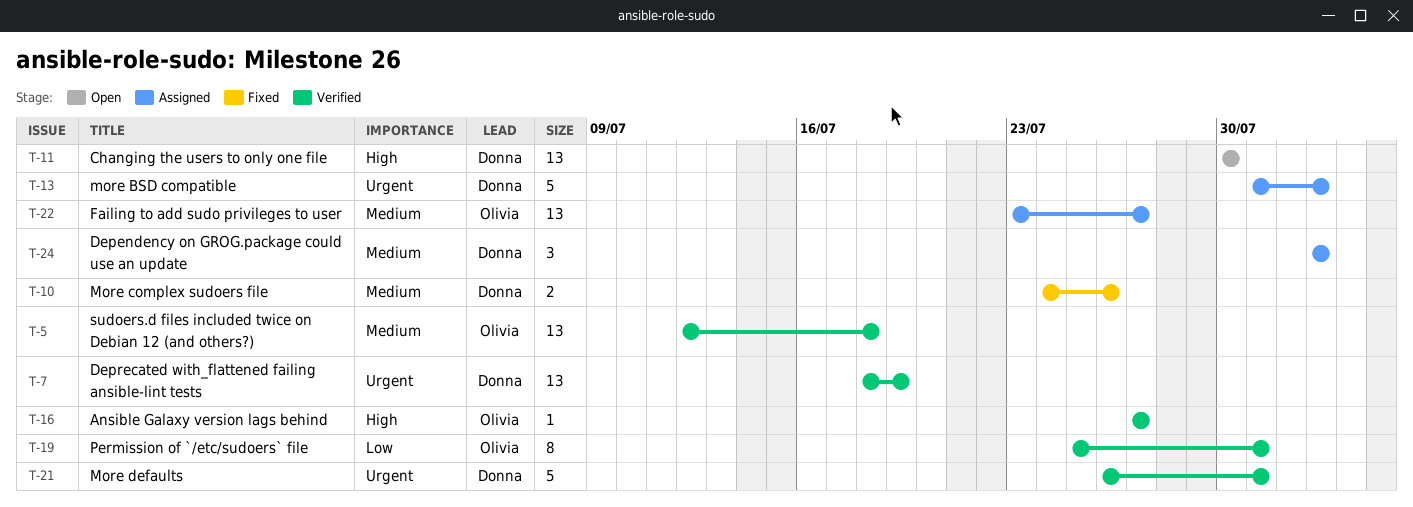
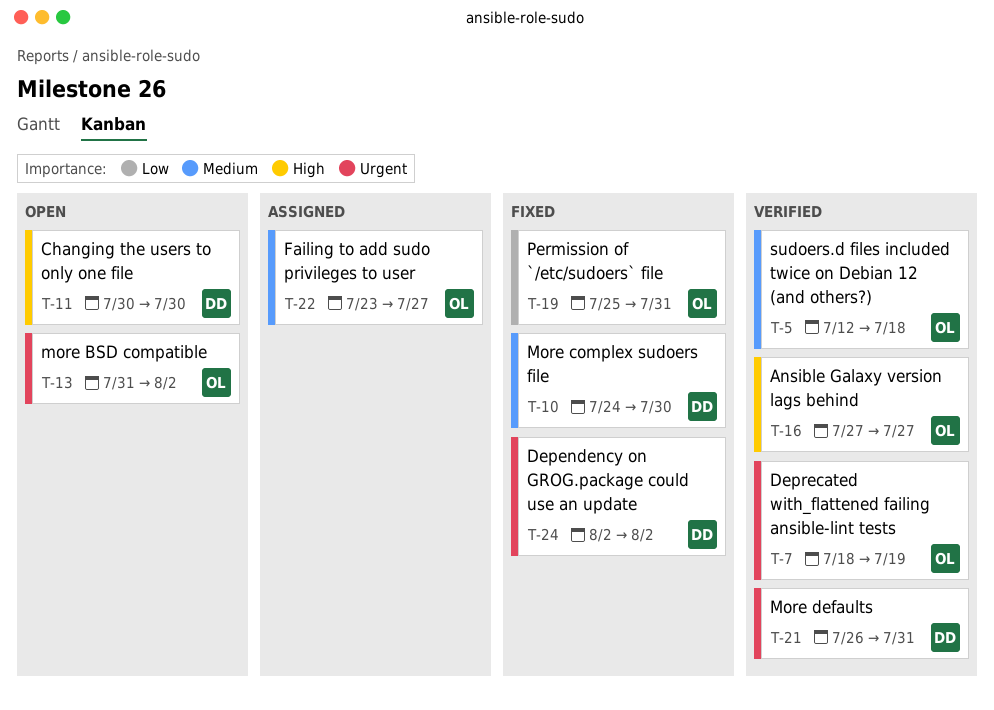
T-7, owner: Donna -> Olivia
T-10, due: Jul 26 -> Jul 30
T-13, status: Assigned -> Open
T-13, owner: Donna -> Olivia
T-19, status: Verified -> Fixed
T-24, status: Assigned -> Fixed
T-24, priority: Medium -> Urgent

